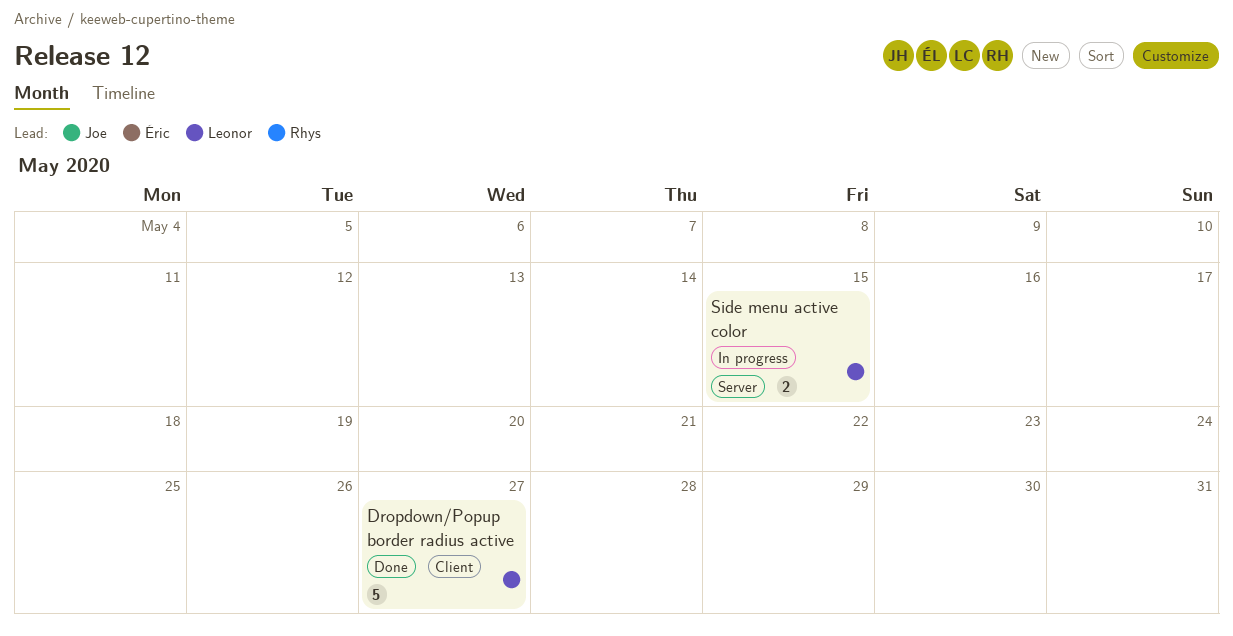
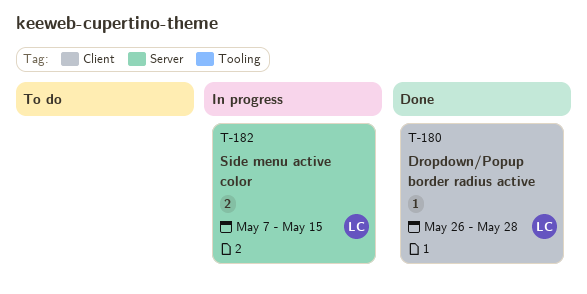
Dropdown/Popup border radius active, estimate: 5 -> 1
Dropdown/Popup border radius active, due: May 27 -> May 28

